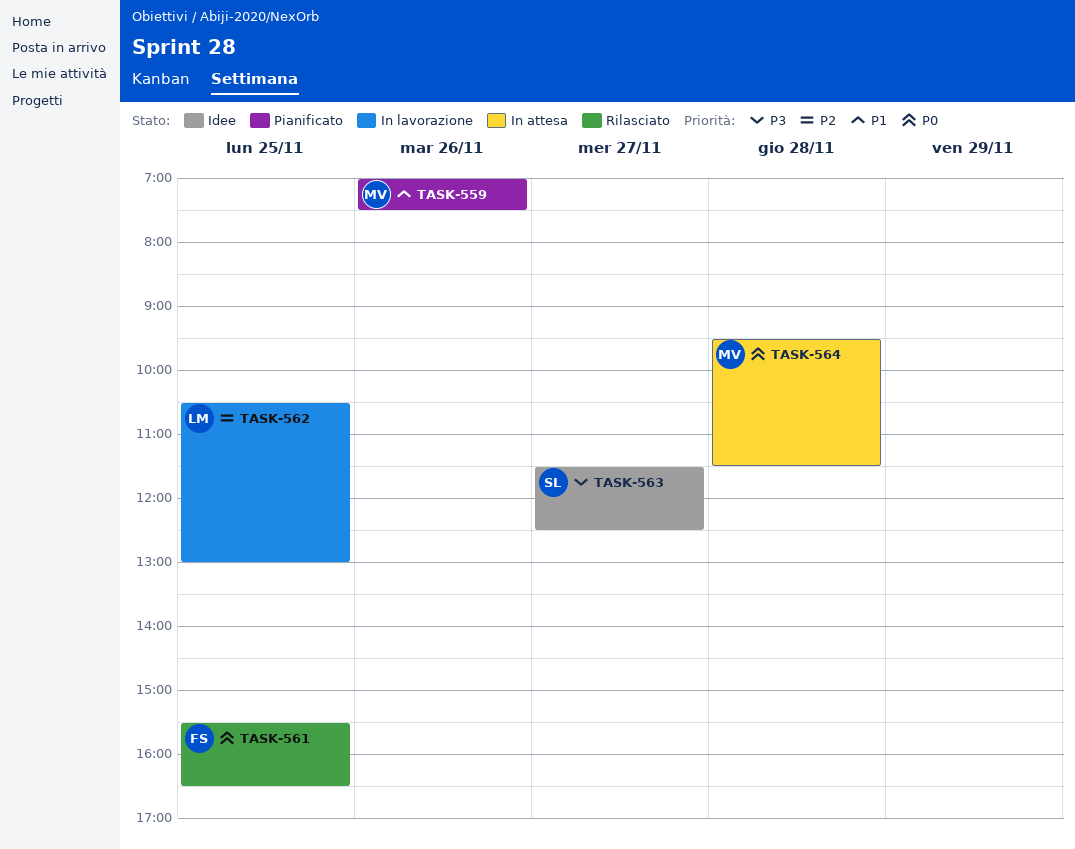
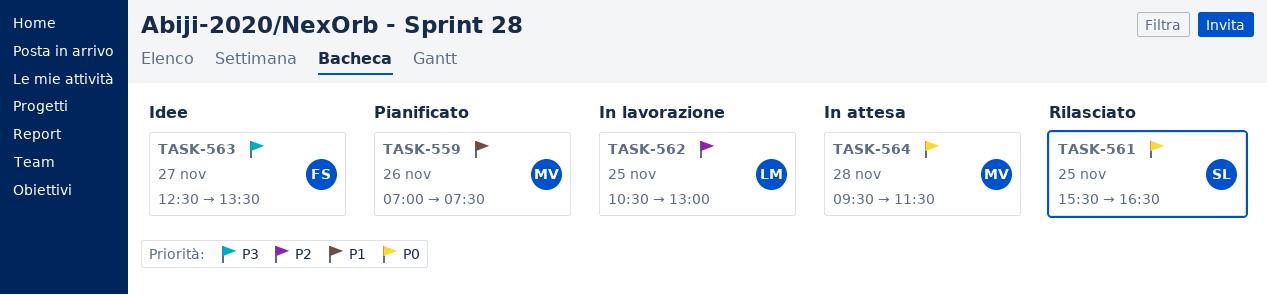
TASK-561, owner: FS -> SL
TASK-563, owner: SL -> FS
TASK-563, begins: 11:30 -> 12:30
TASK-563, ends: 12:30 -> 13:30

